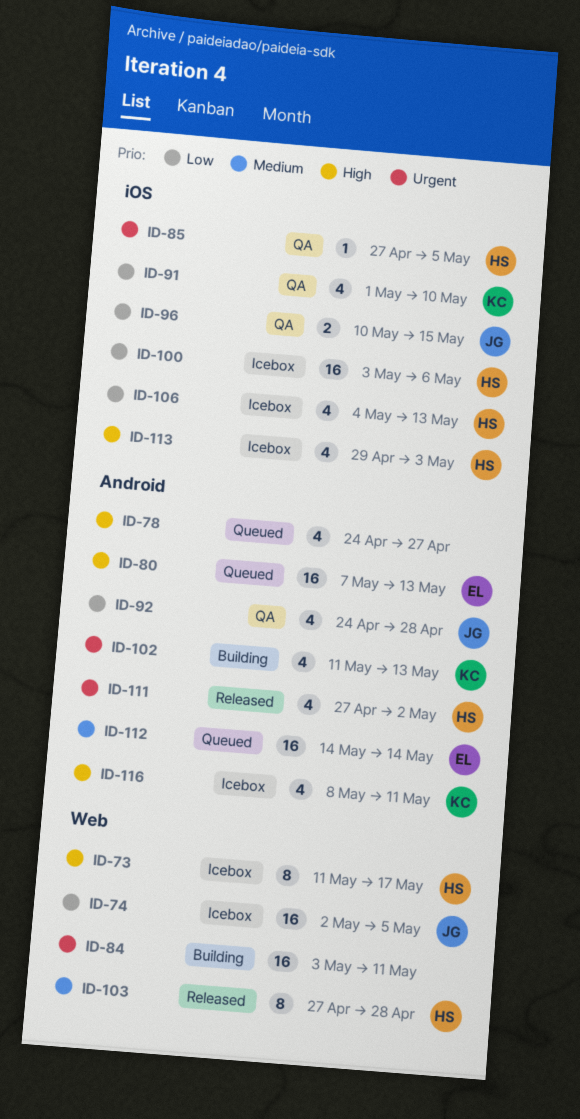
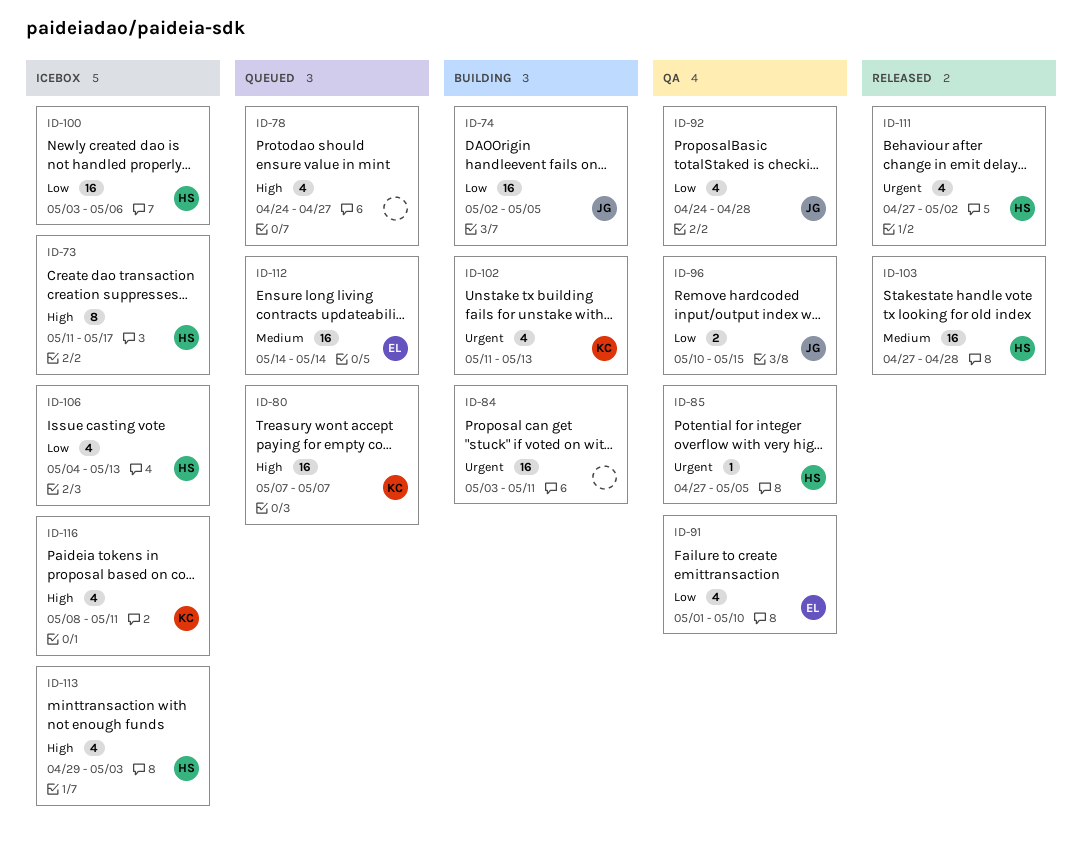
ID-74, status: Icebox -> Building
ID-80, owner: EL -> KC
ID-80, due: May 13 -> May 7
ID-91, owner: KC -> EL
ID-103, estimate: 8 -> 16

